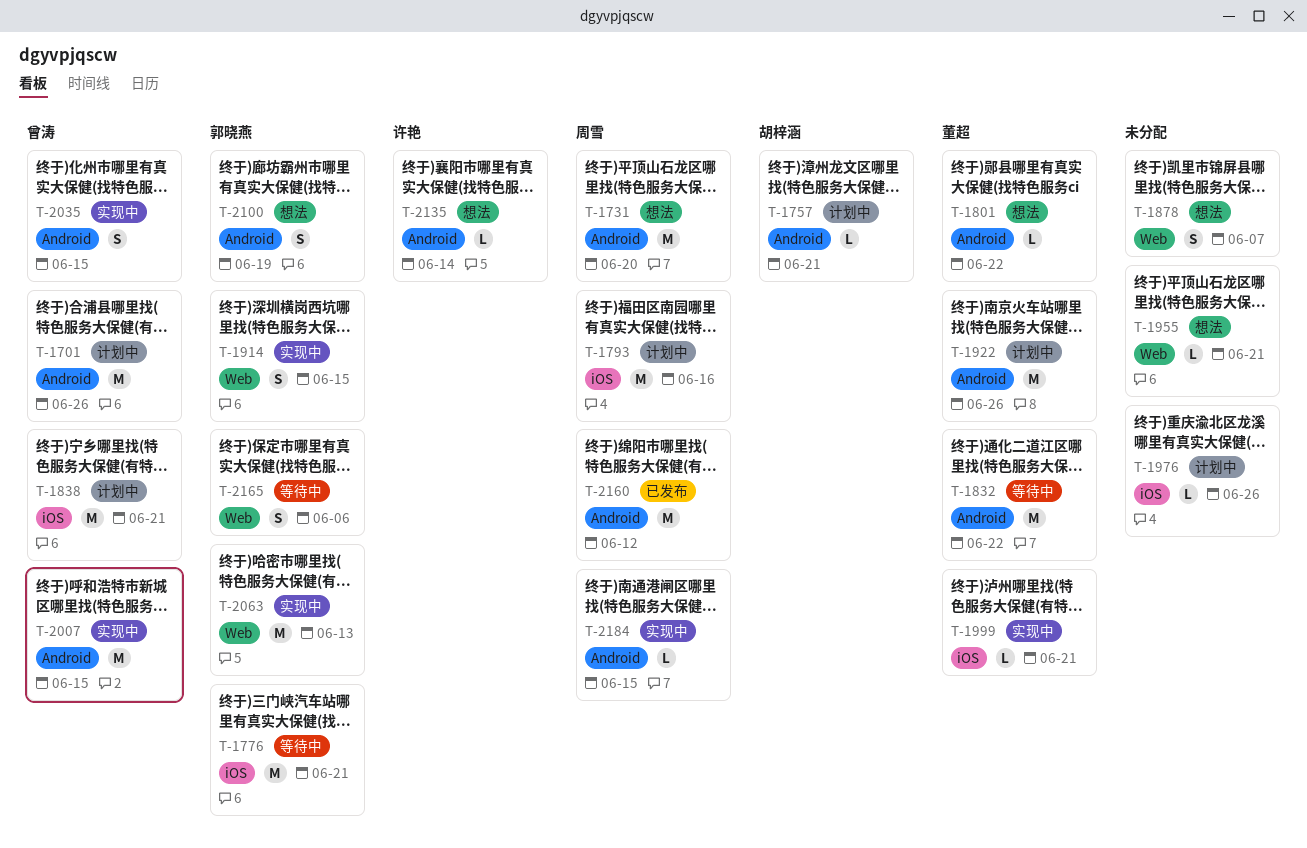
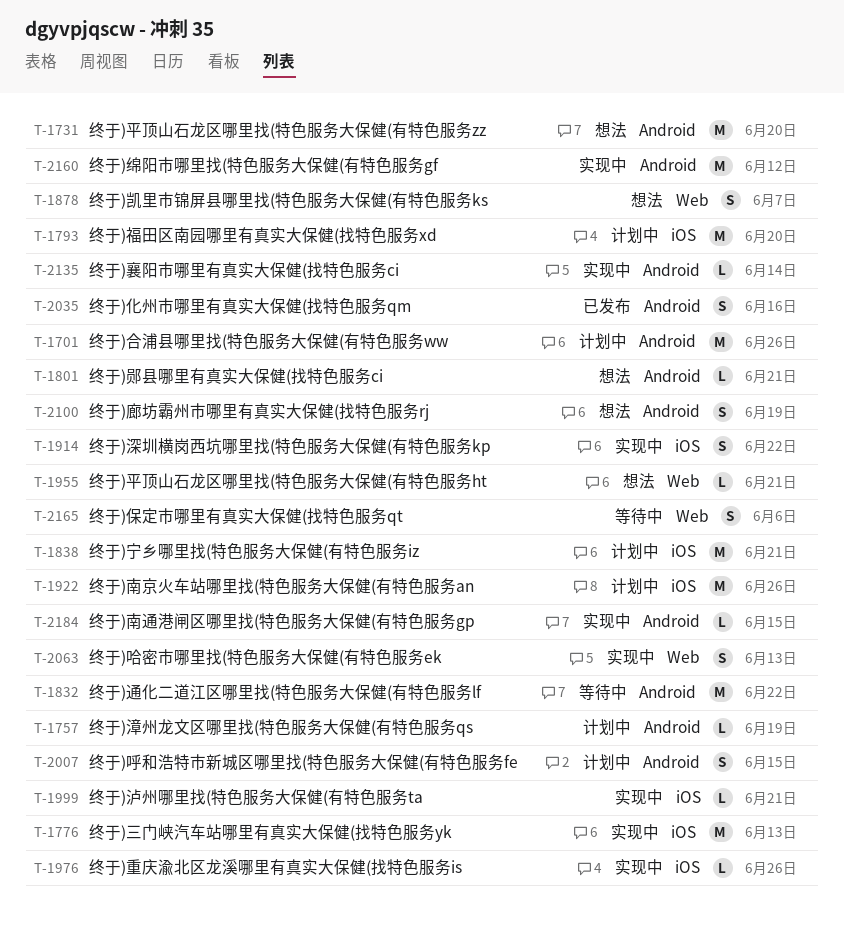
T-1757, due: Jun 21 -> Jun 19
T-1776, status: 等待中 -> 实现中
T-1776, due: Jun 21 -> Jun 13
T-1793, due: Jun 16 -> Jun 20
T-1801, due: Jun 22 -> Jun 21
T-1914, label: Web -> iOS
T-1914, due: Jun 15 -> Jun 22
T-1922, label: Android -> iOS
T-1976, status: 计划中 -> 实现中
T-2007, status: 实现中 -> 计划中
T-2007, estimate: M -> S
T-2035, status: 实现中 -> 已发布
T-2035, due: Jun 15 -> Jun 16
T-2063, estimate: M -> S
T-2135, status: 想法 -> 实现中
T-2160, status: 已发布 -> 实现中

